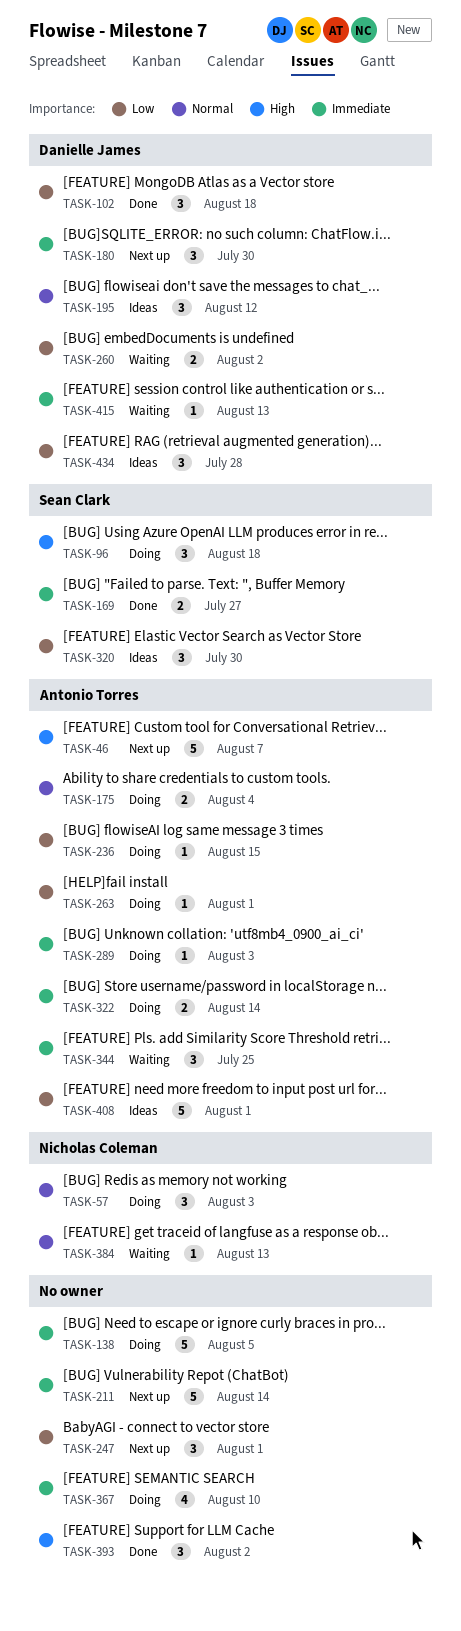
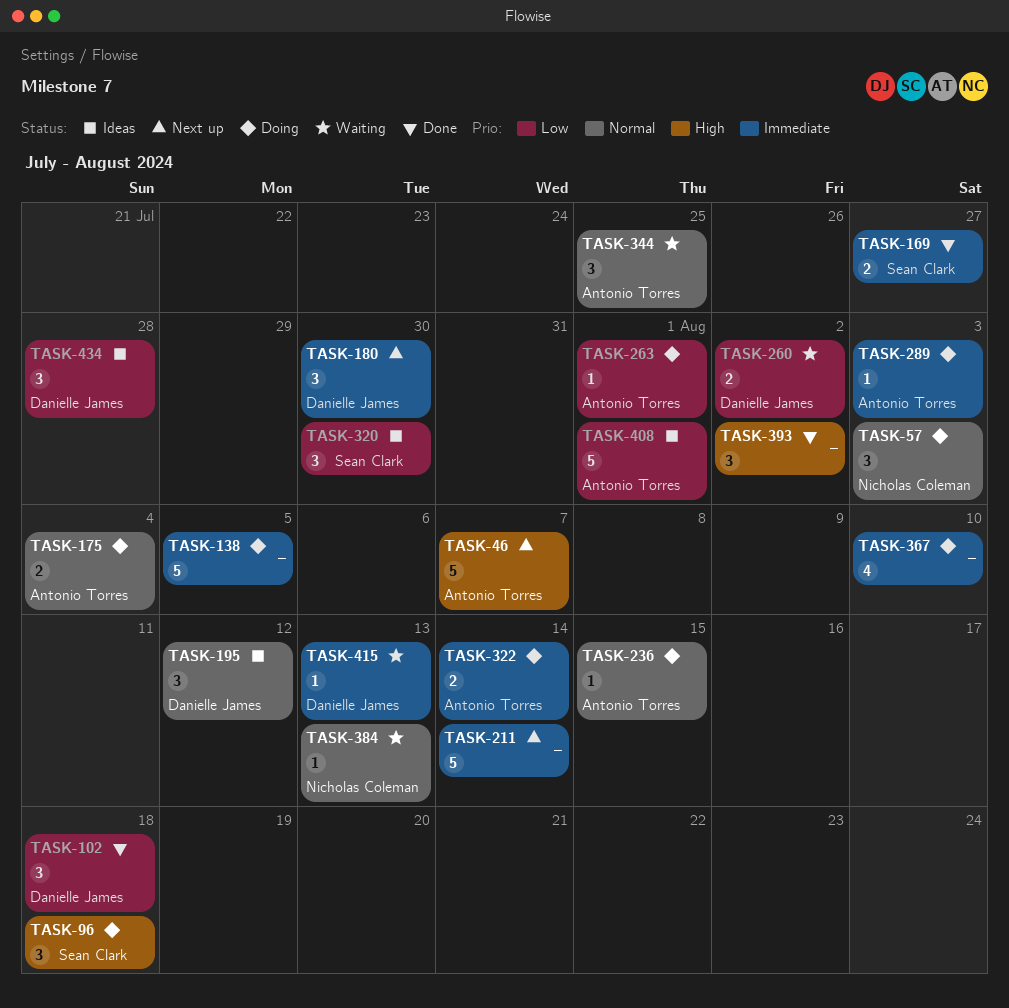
TASK-236, priority: Low -> Normal
TASK-247: present -> none
TASK-344, priority: Immediate -> Normal

